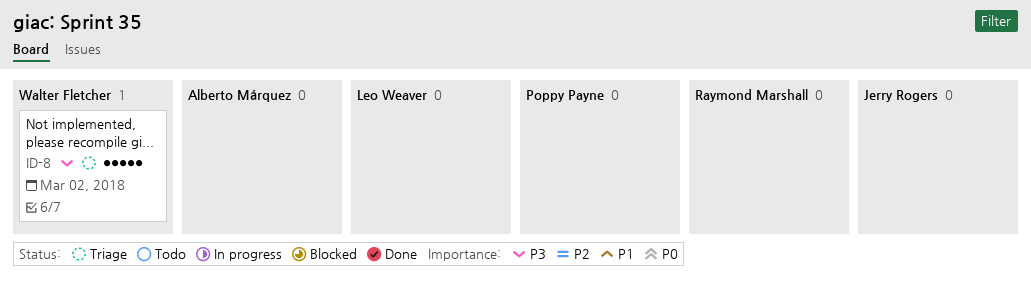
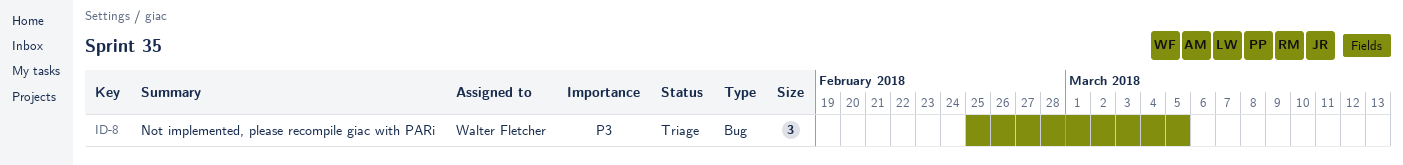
ID-8, estimate: 5 -> 3
ID-8, due: Mar 2 -> Mar 5

